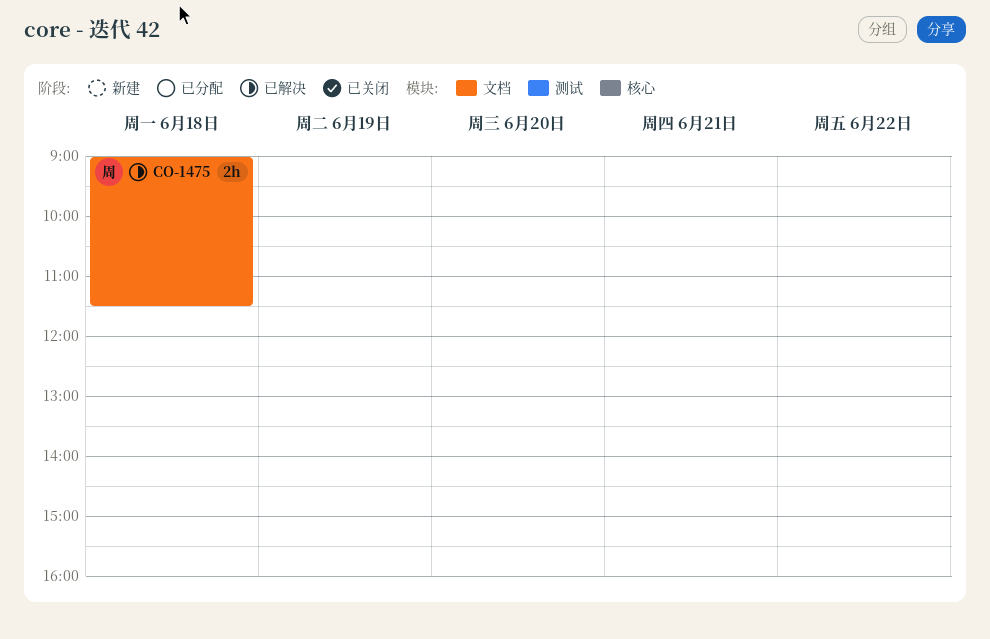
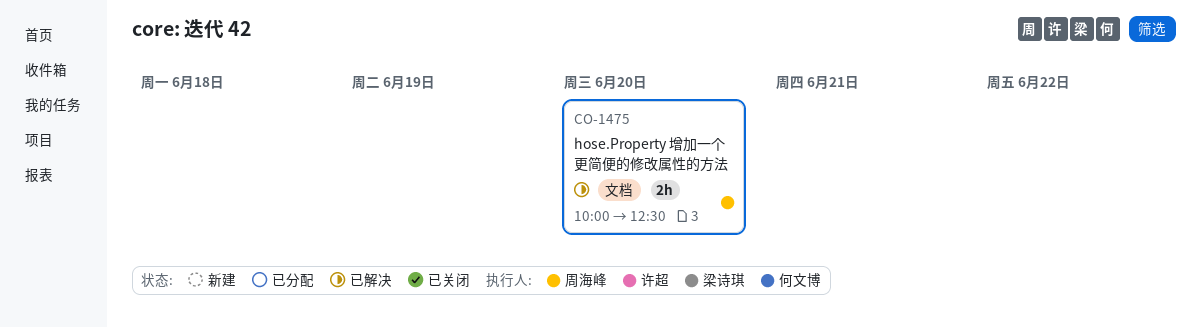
CO-1475, day: Jun 18 -> Jun 20
CO-1475, begins: 09:00 -> 10:00
CO-1475, ends: 11:30 -> 12:30

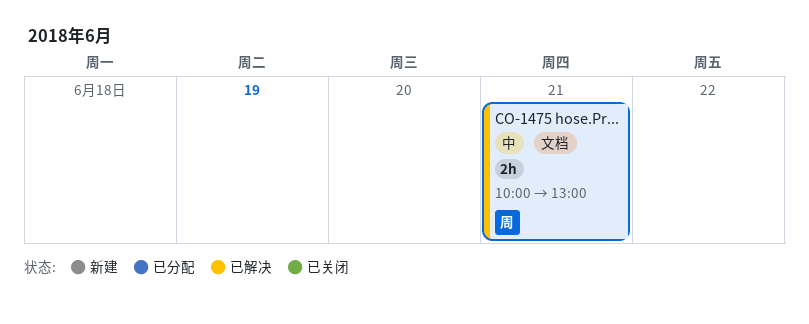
CO-1475, day: Jun 20 -> Jun 21
CO-1475, ends: 12:30 -> 13:00

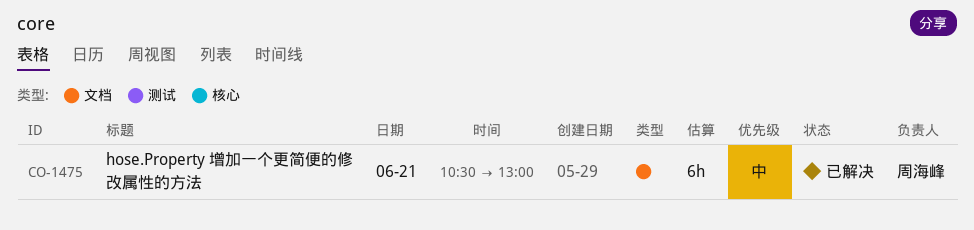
CO-1475, estimate: 2h -> 6h
CO-1475, begins: 10:00 -> 10:30

